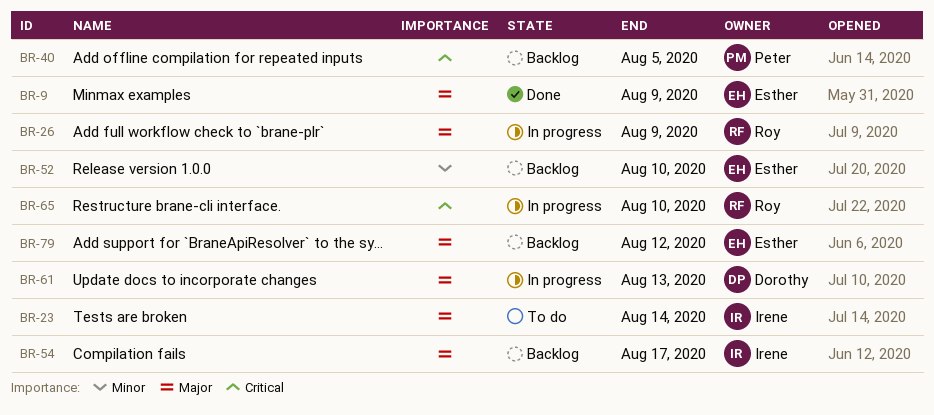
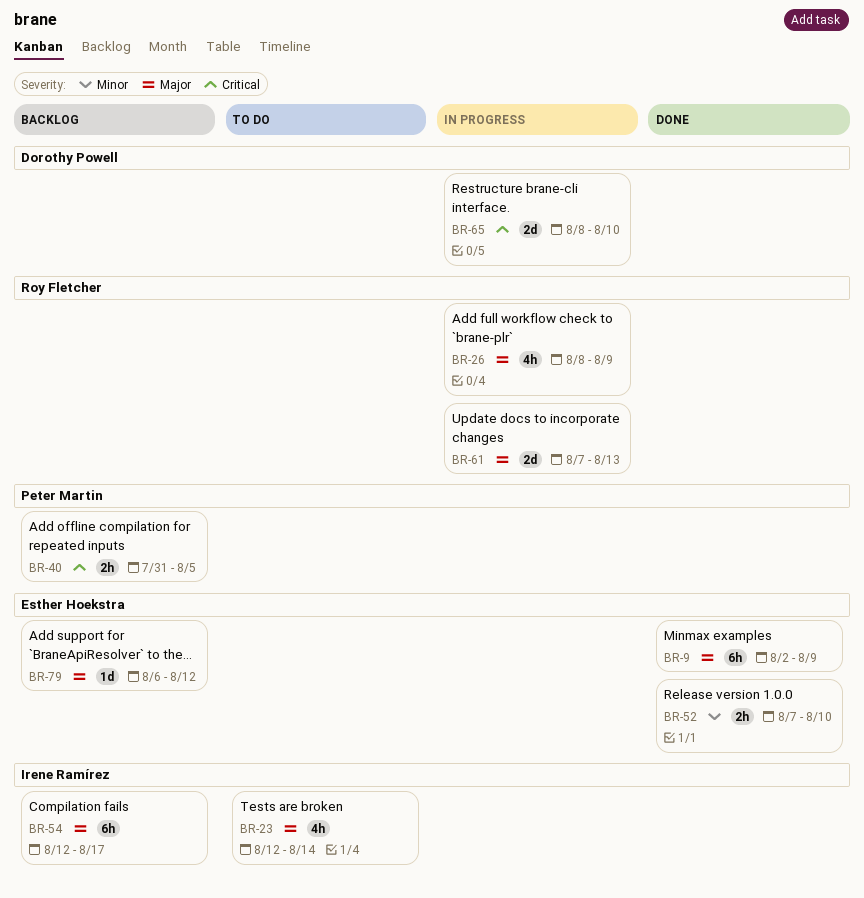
BR-52, status: Backlog -> Done
BR-61, owner: Dorothy Powell -> Roy Fletcher
BR-65, owner: Roy Fletcher -> Dorothy Powell

